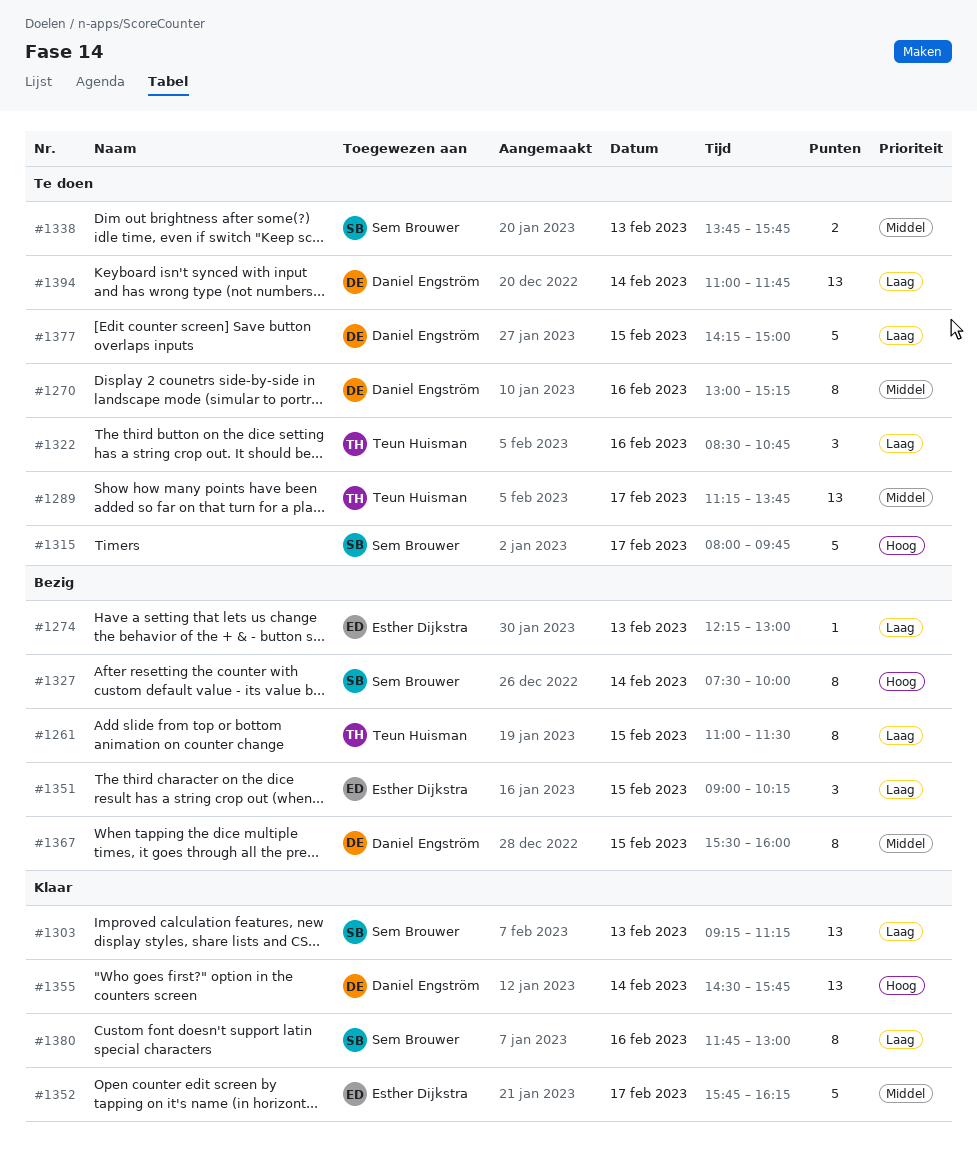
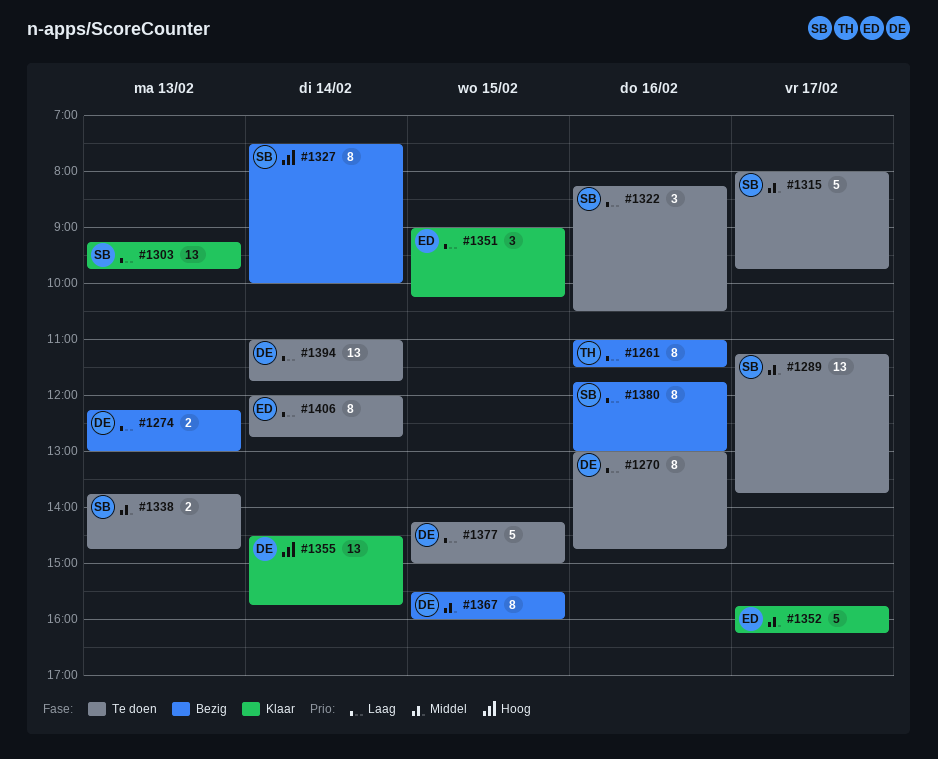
#1261, day: Feb 15 -> Feb 16
#1270, priority: Middel -> Laag
#1270, ends: 15:15 -> 14:45
#1274, owner: Esther Dijkstra -> Daniel Engström
#1274, estimate: 1 -> 2
#1289, owner: Teun Huisman -> Sem Brouwer
#1303, ends: 11:15 -> 09:45
#1315, priority: Hoog -> Middel
#1322, owner: Teun Huisman -> Sem Brouwer
#1322, begins: 08:30 -> 08:15
#1322, ends: 10:45 -> 10:30
#1338, ends: 15:45 -> 14:45
#1351, status: Bezig -> Klaar
#1380, status: Klaar -> Bezig
#1406: none -> present

